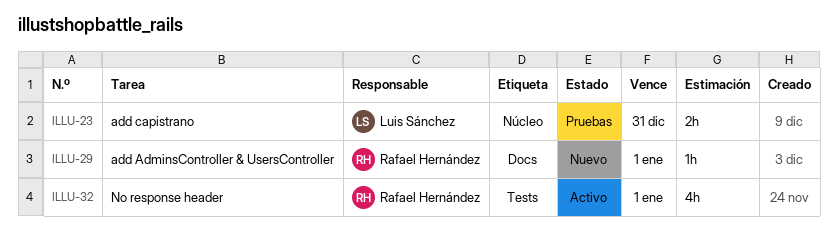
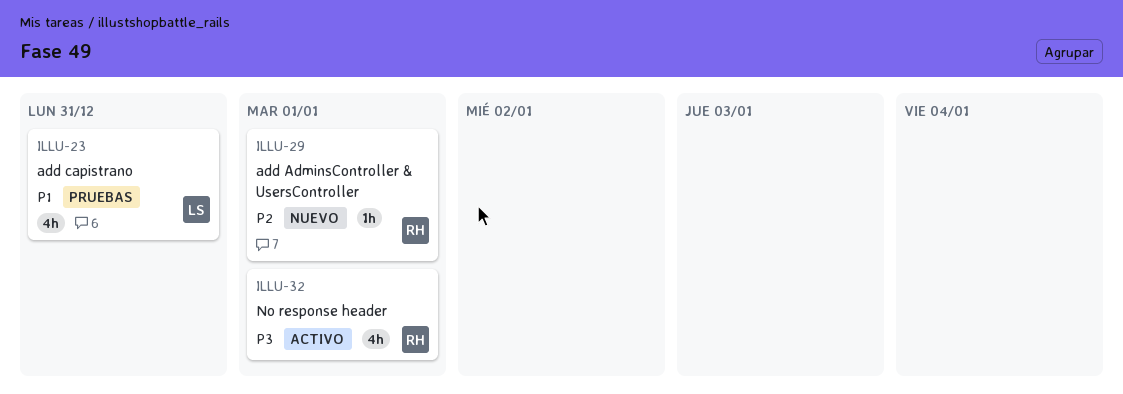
ILLU-23, estimate: 2h -> 4h

